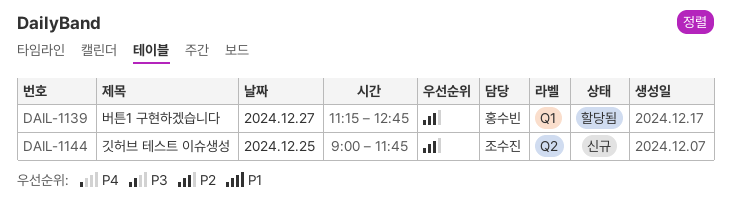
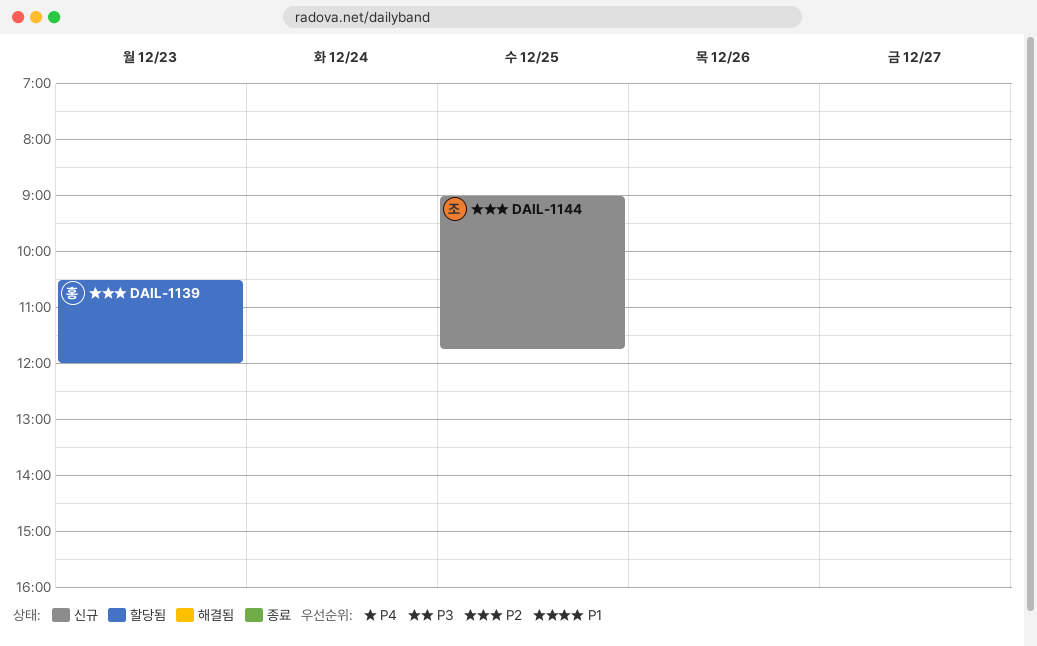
DAIL-1139, day: Dec 27 -> Dec 23
DAIL-1139, begins: 11:15 -> 10:30
DAIL-1139, ends: 12:45 -> 12:00

